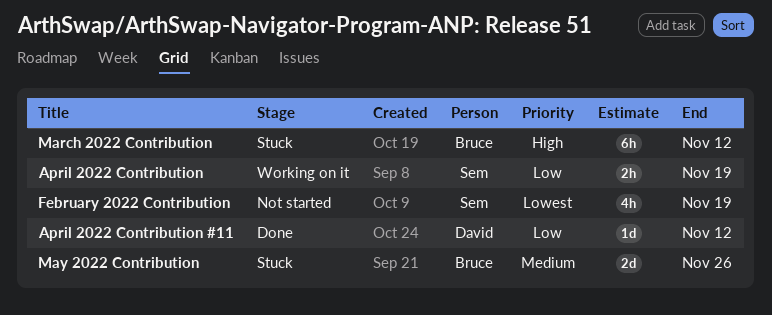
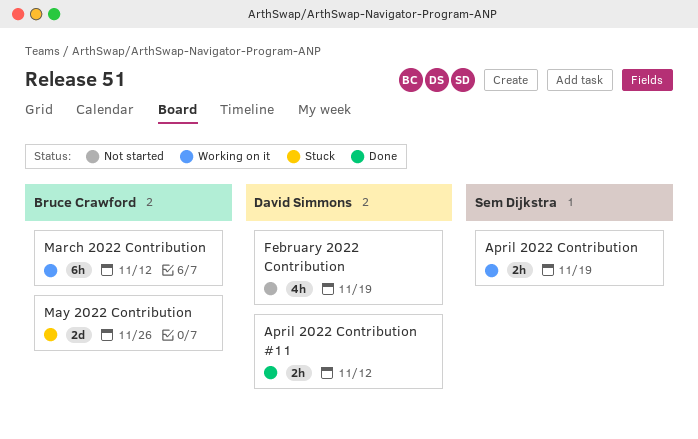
April 2022 Contribution #11, estimate: 1d -> 2h
February 2022 Contribution, owner: Sem Dijkstra -> David Simmons
March 2022 Contribution, status: Stuck -> Working on it

